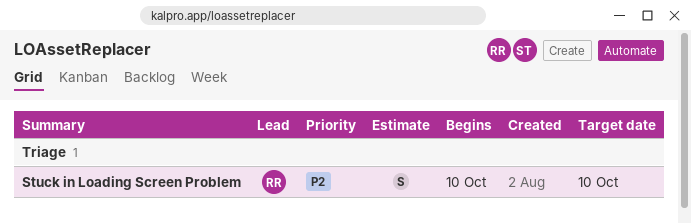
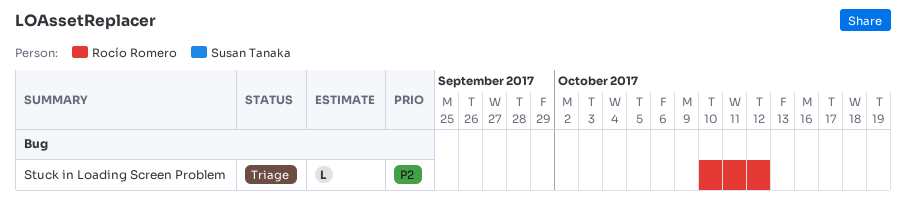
Stuck in Loading Screen Problem, estimate: S -> L
Stuck in Loading Screen Problem, due: Oct 10 -> Oct 12

